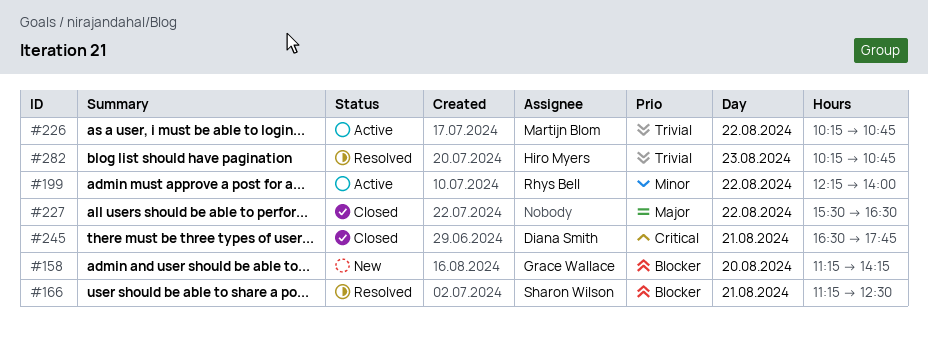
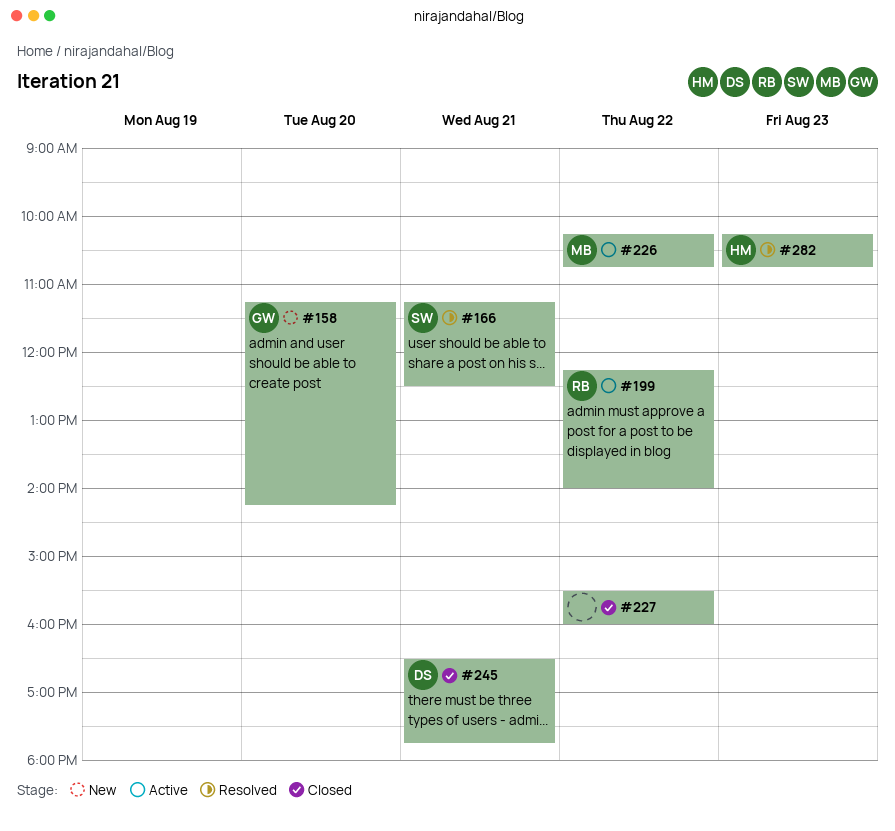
#227, ends: 16:30 -> 16:00

